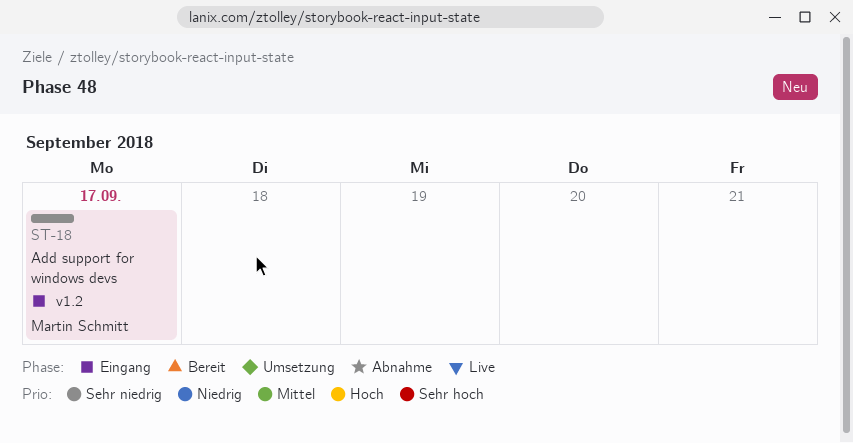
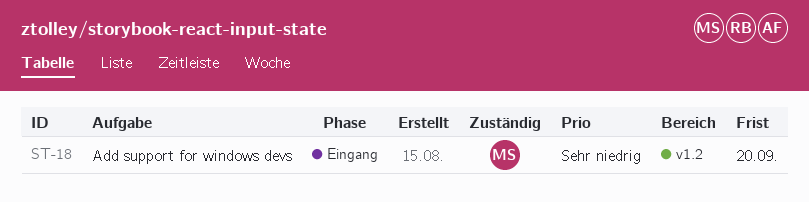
ST-18, due: Sep 17 -> Sep 20

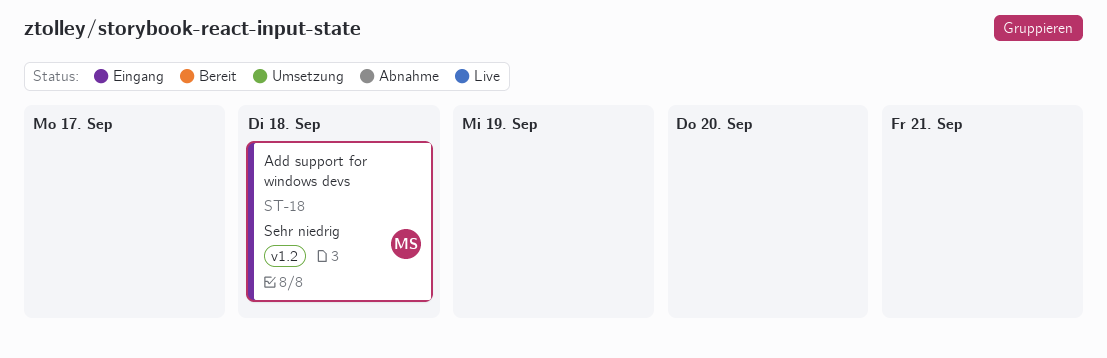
ST-18, due: Sep 20 -> Sep 18

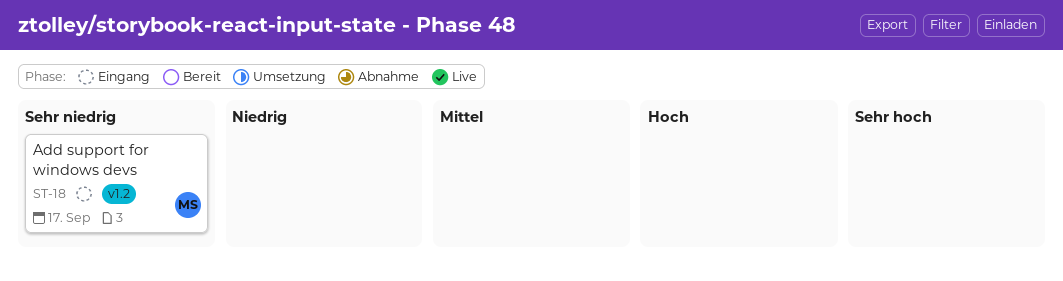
ST-18, due: Sep 18 -> Sep 17

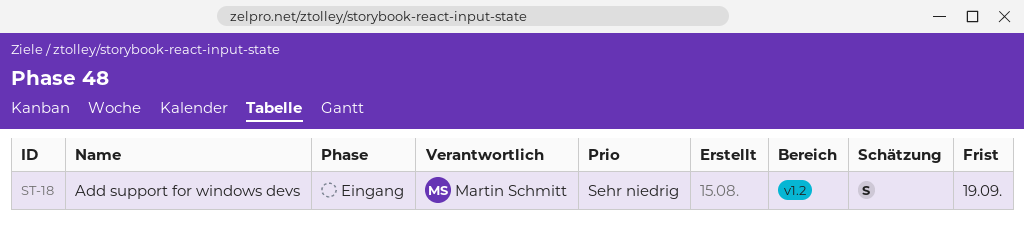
ST-18, due: Sep 17 -> Sep 19

